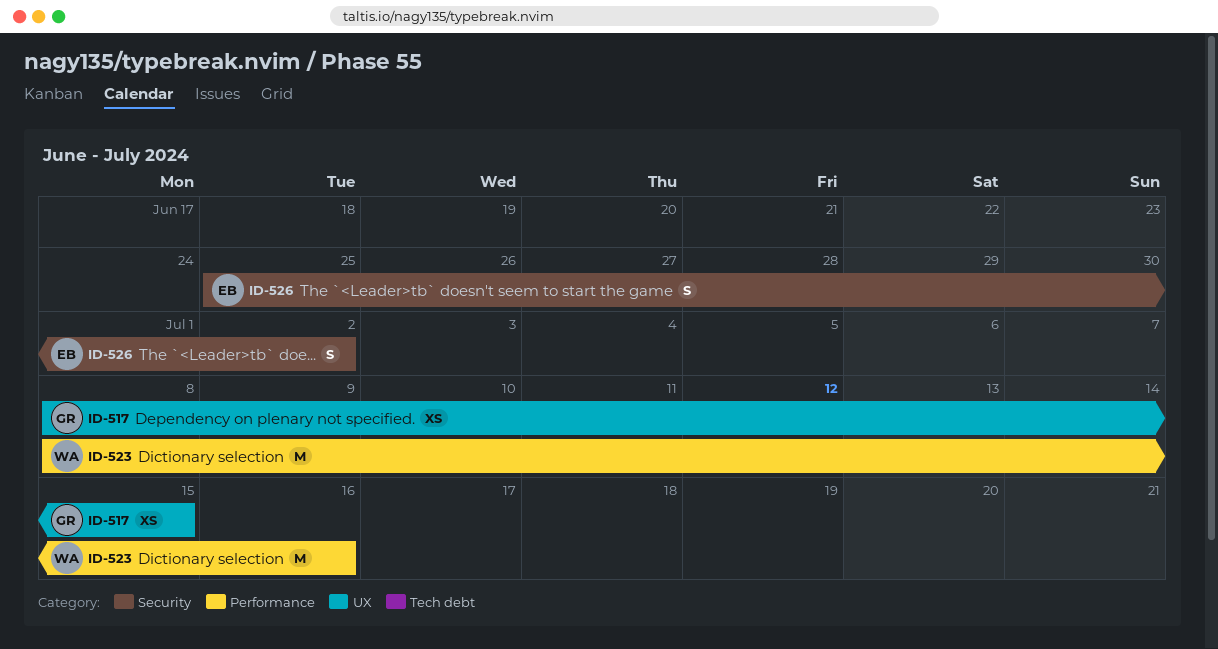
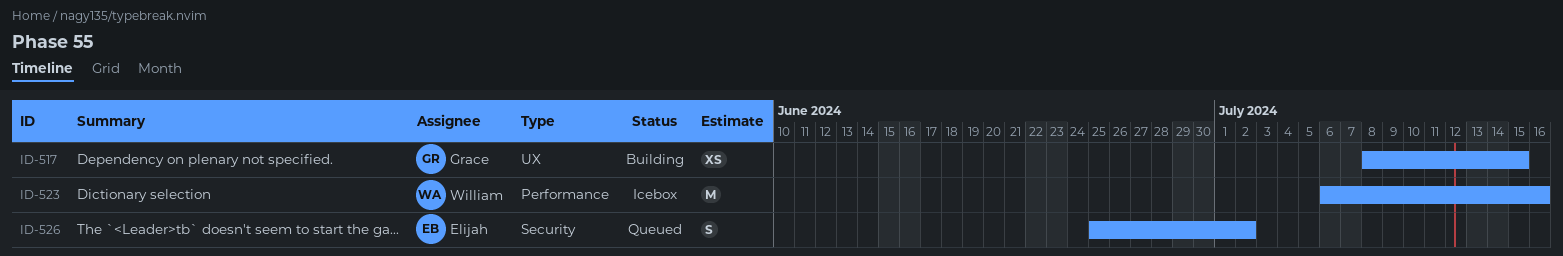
ID-523, start: Jul 8 -> Jul 6

